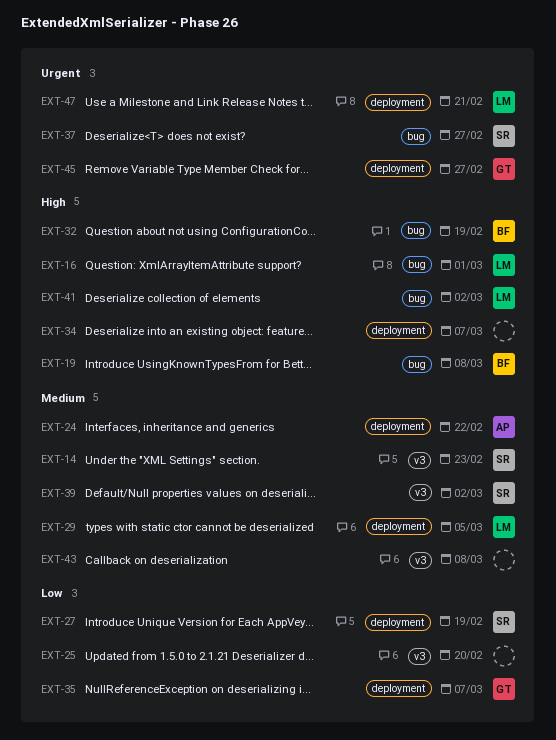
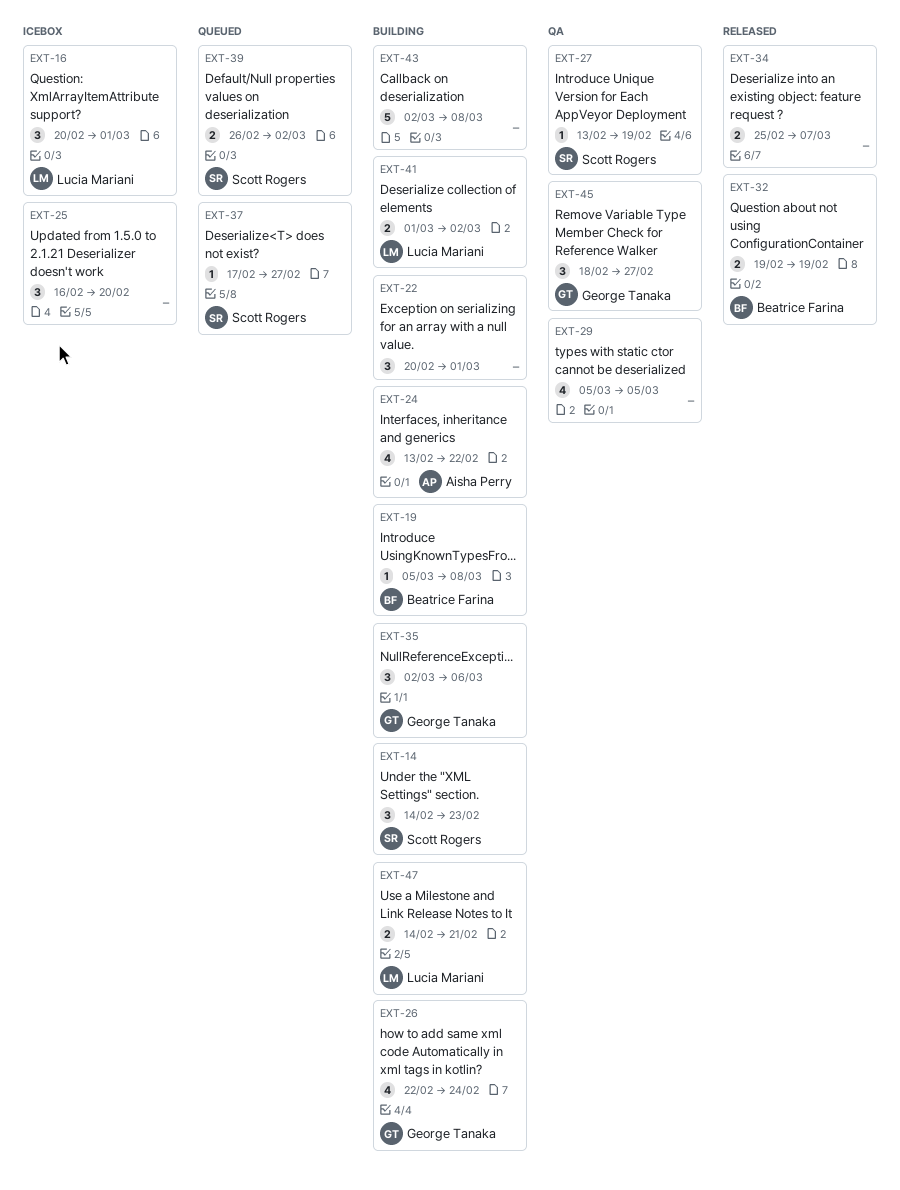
EXT-22: none -> present
EXT-26: none -> present
EXT-29, owner: Lucia Mariani -> none
EXT-35, due: Mar 7 -> Mar 6

